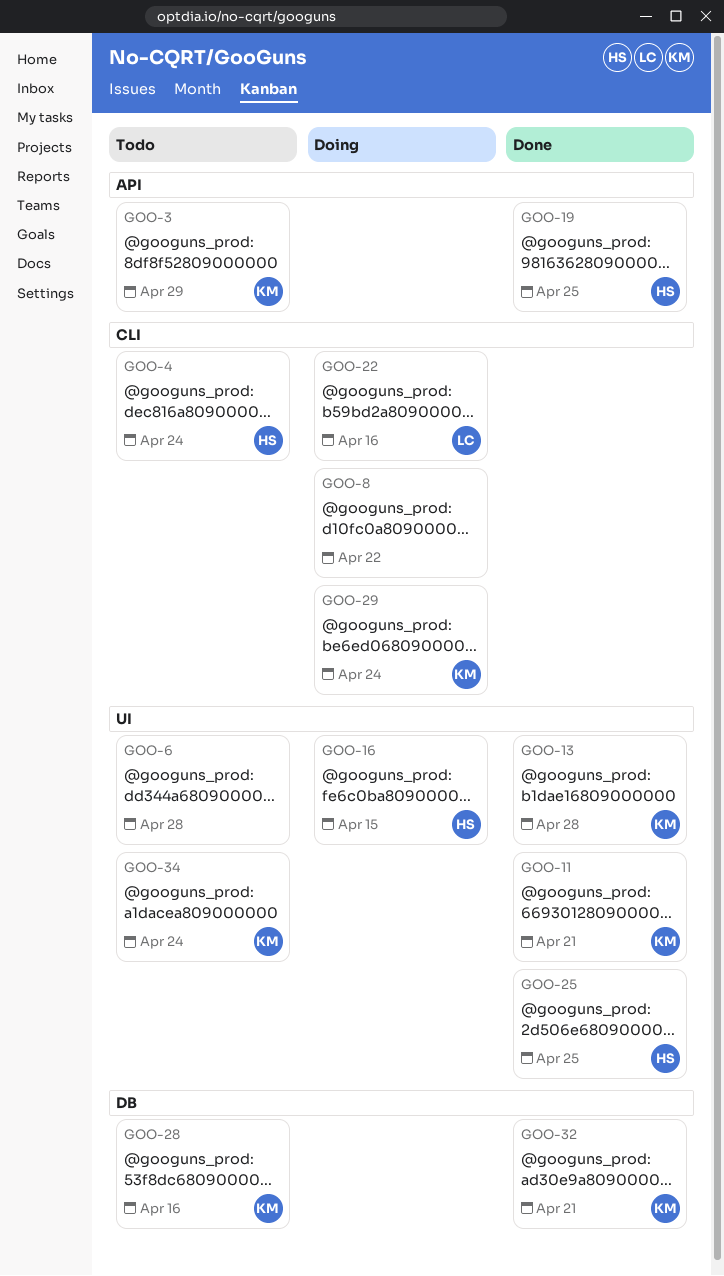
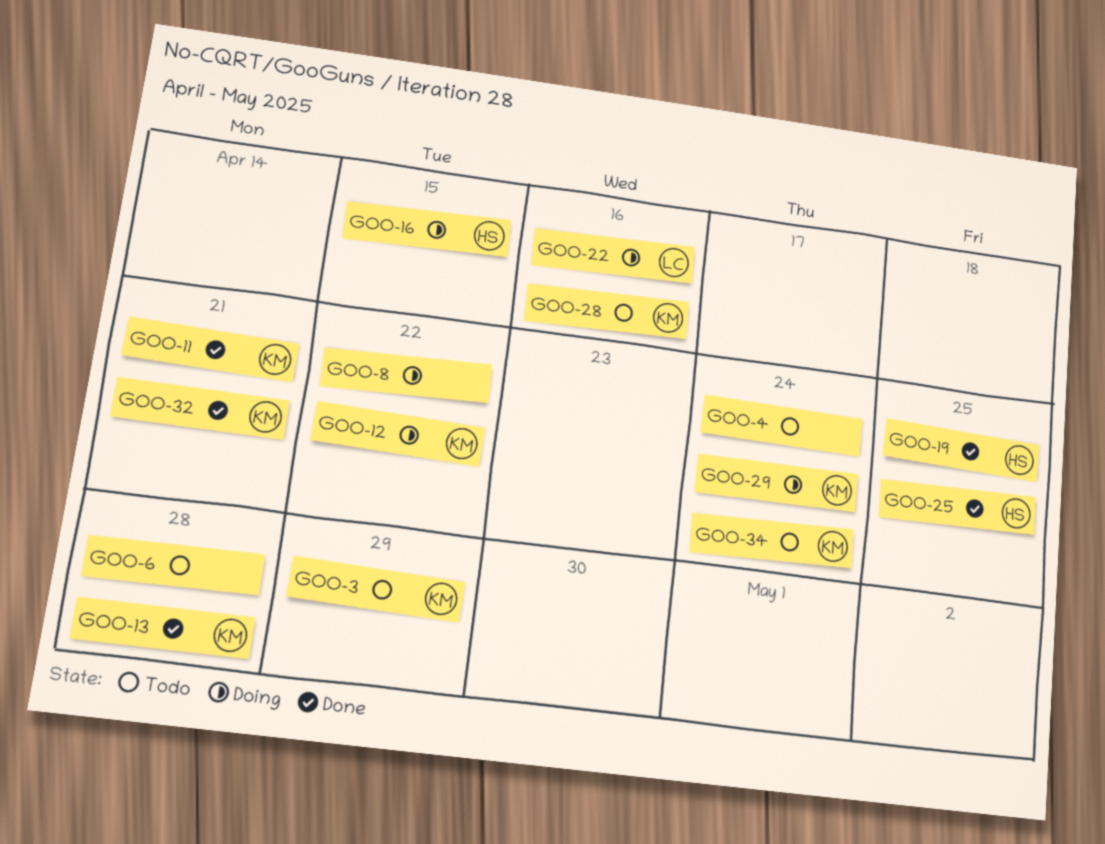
GOO-4, owner: HS -> none
GOO-12: none -> present

